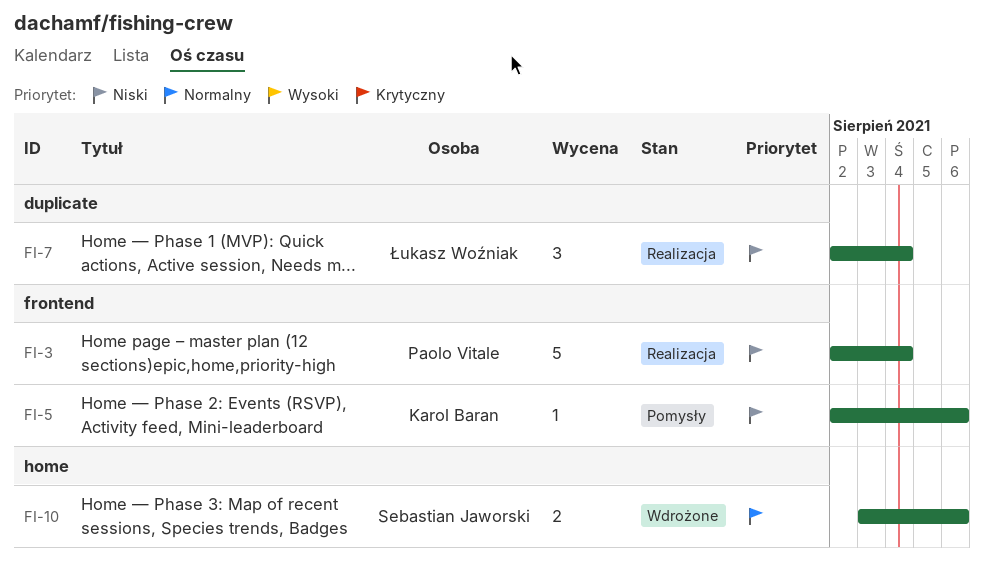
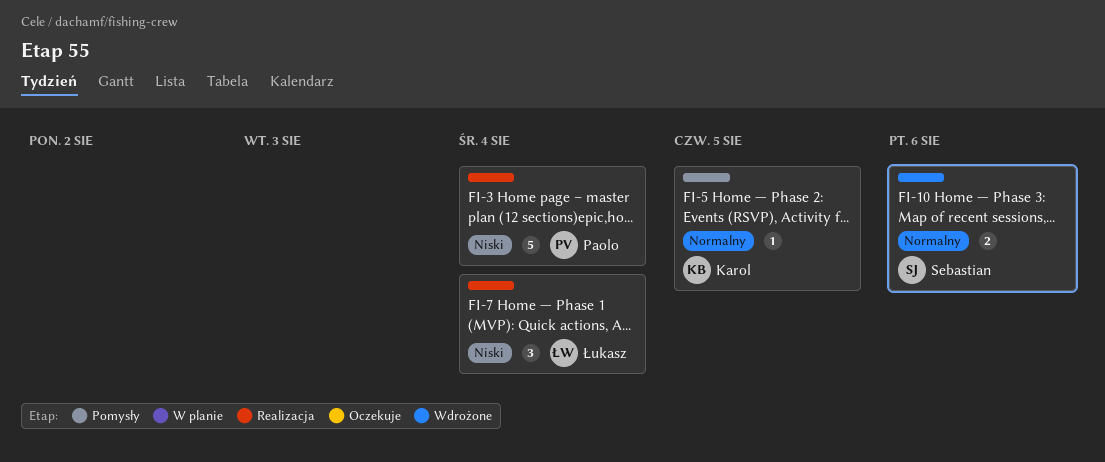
FI-5, priority: Niski -> Normalny
FI-5, due: Aug 6 -> Aug 5

